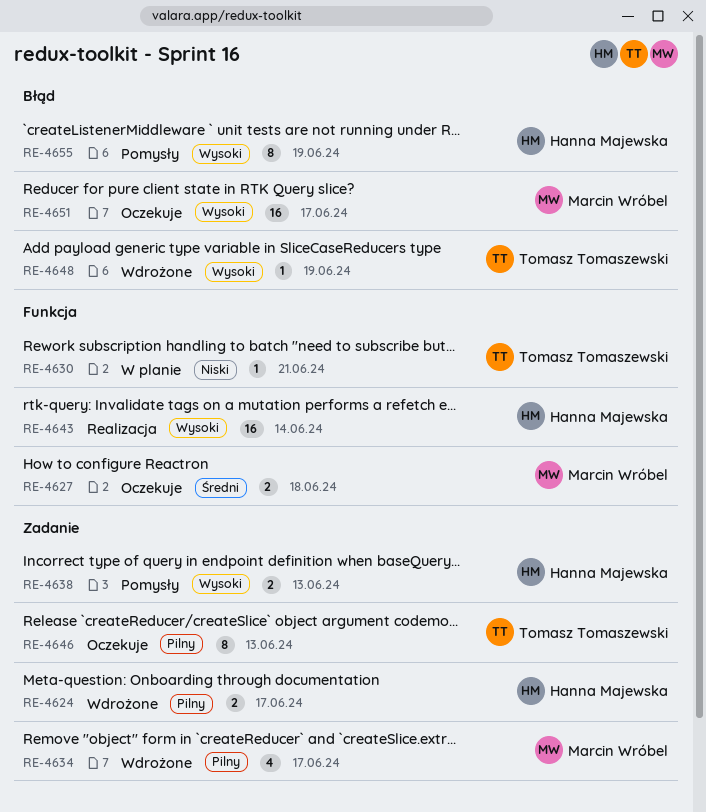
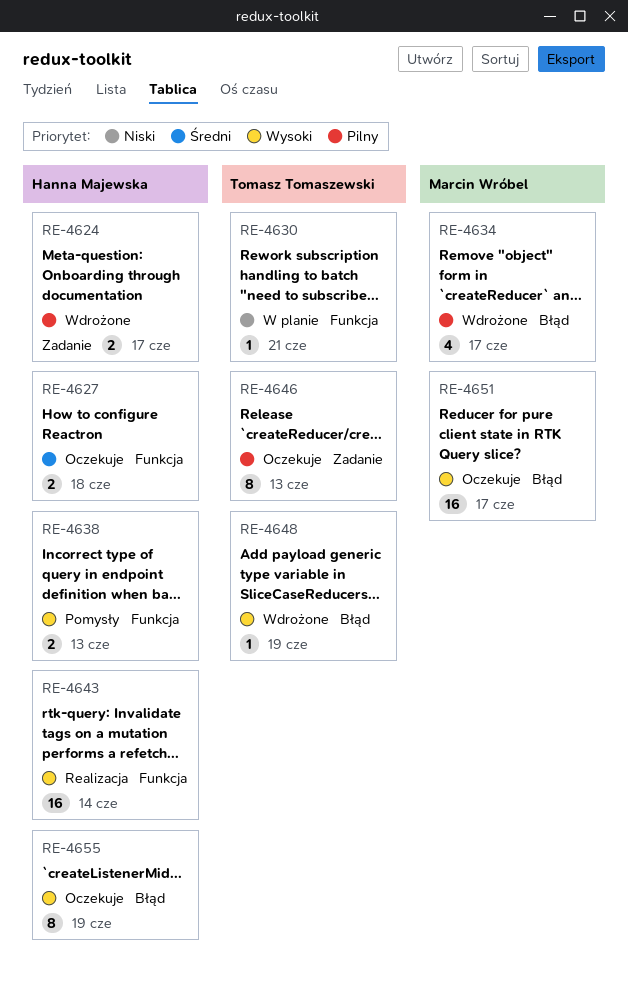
RE-4627, owner: Marcin Wróbel -> Hanna Majewska
RE-4634, label: Zadanie -> Błąd
RE-4638, label: Zadanie -> Funkcja
RE-4655, status: Pomysły -> Oczekuje

